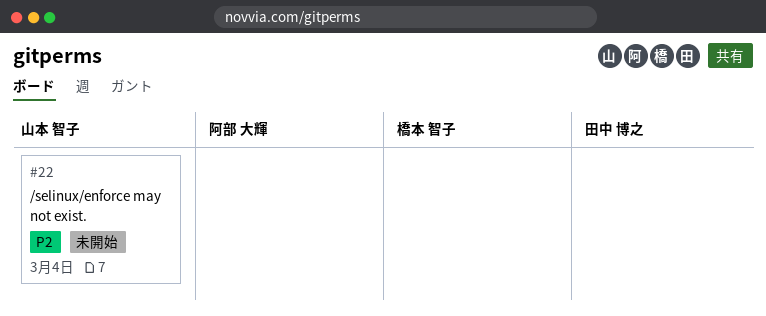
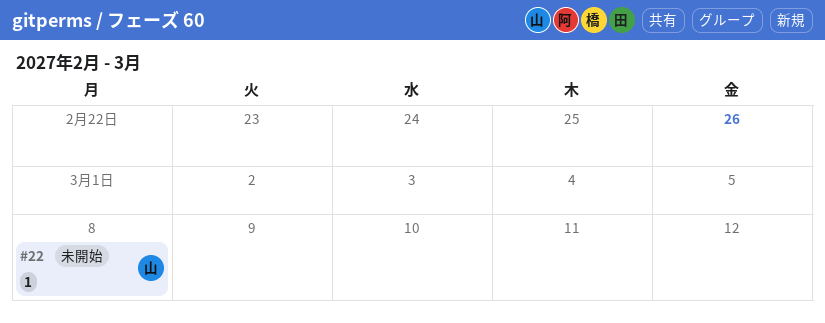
#22, due: Mar 4 -> Mar 8

